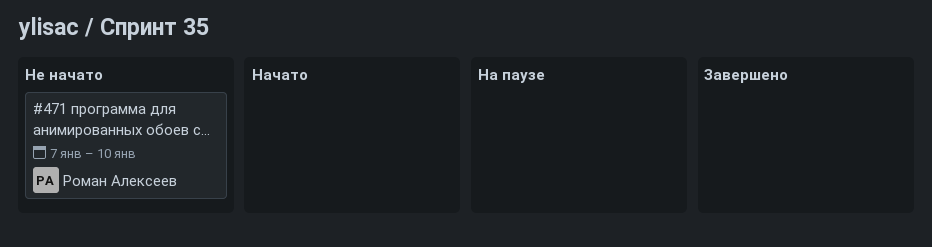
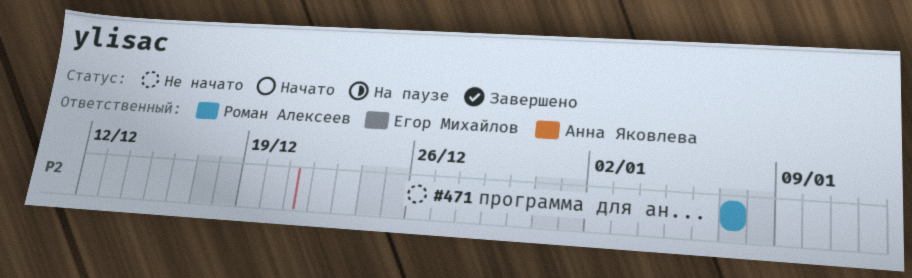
#471, due: Jan 10 -> Jan 7

